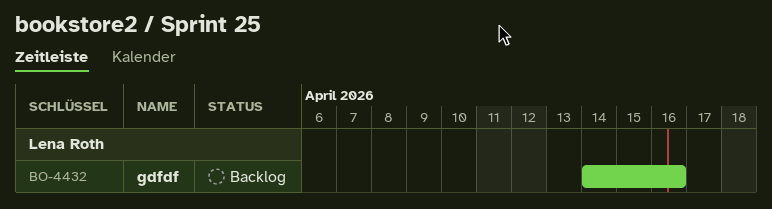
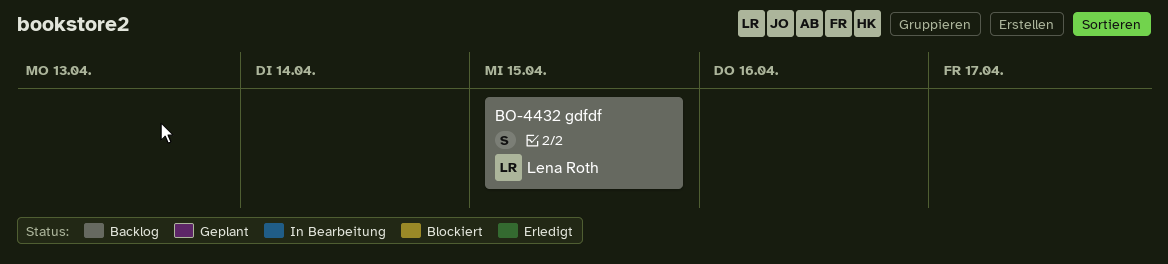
BO-4432, due: Apr 16 -> Apr 15

